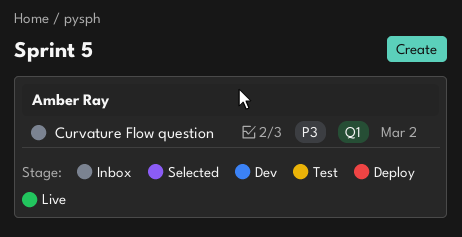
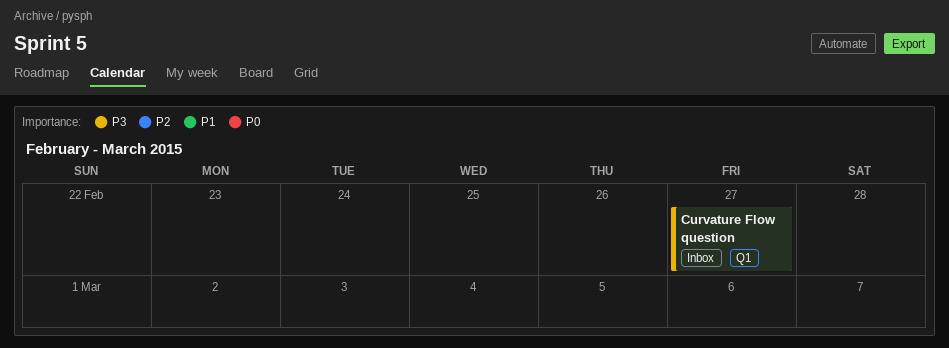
Curvature Flow question, due: Mar 2 -> Feb 27

